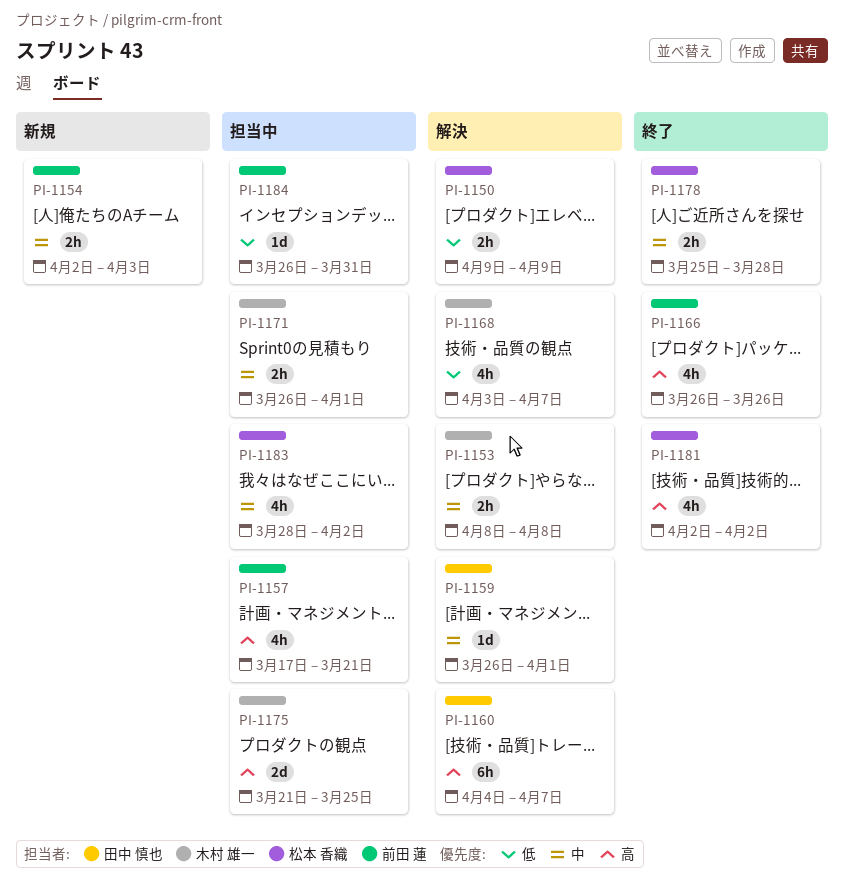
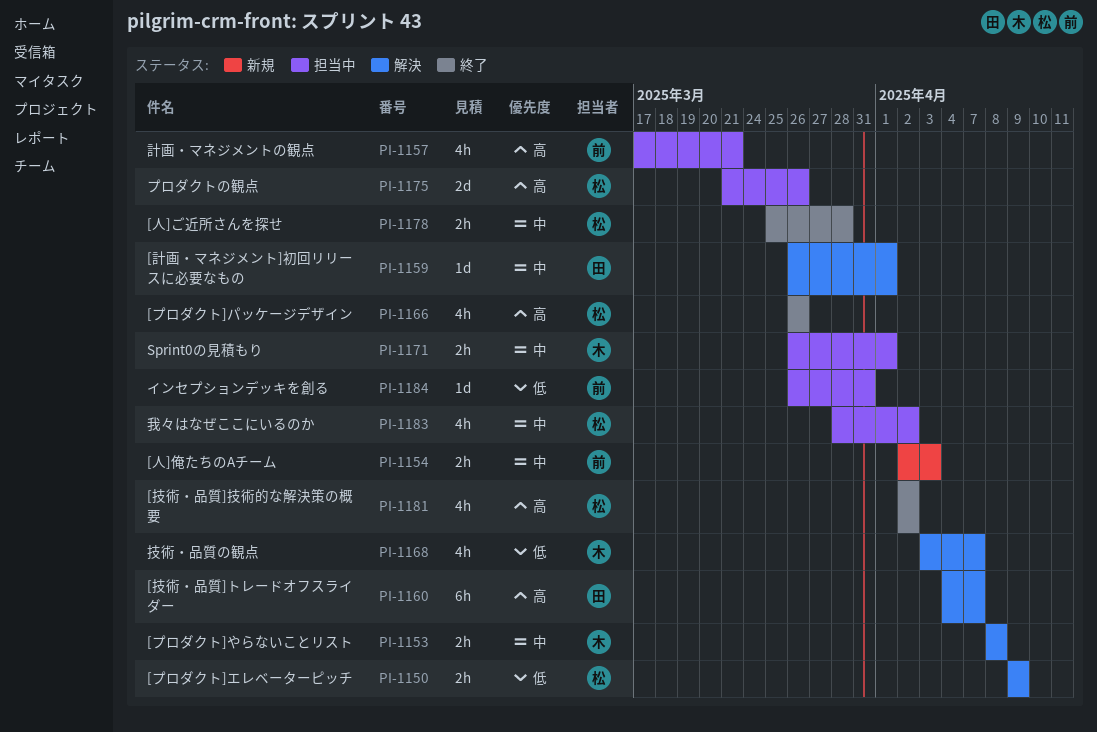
PI-1166, owner: 前田 蓮 -> 松本 香織
PI-1175, owner: 木村 雄一 -> 松本 香織
PI-1175, due: Mar 25 -> Mar 26

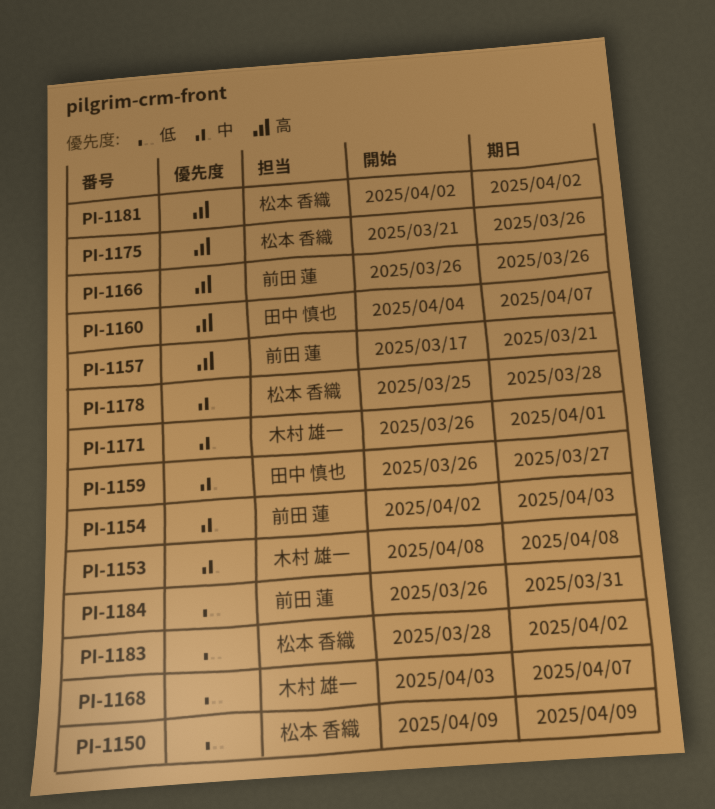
PI-1159, due: Apr 1 -> Mar 27
PI-1166, owner: 松本 香織 -> 前田 蓮
PI-1183, priority: 中 -> 低

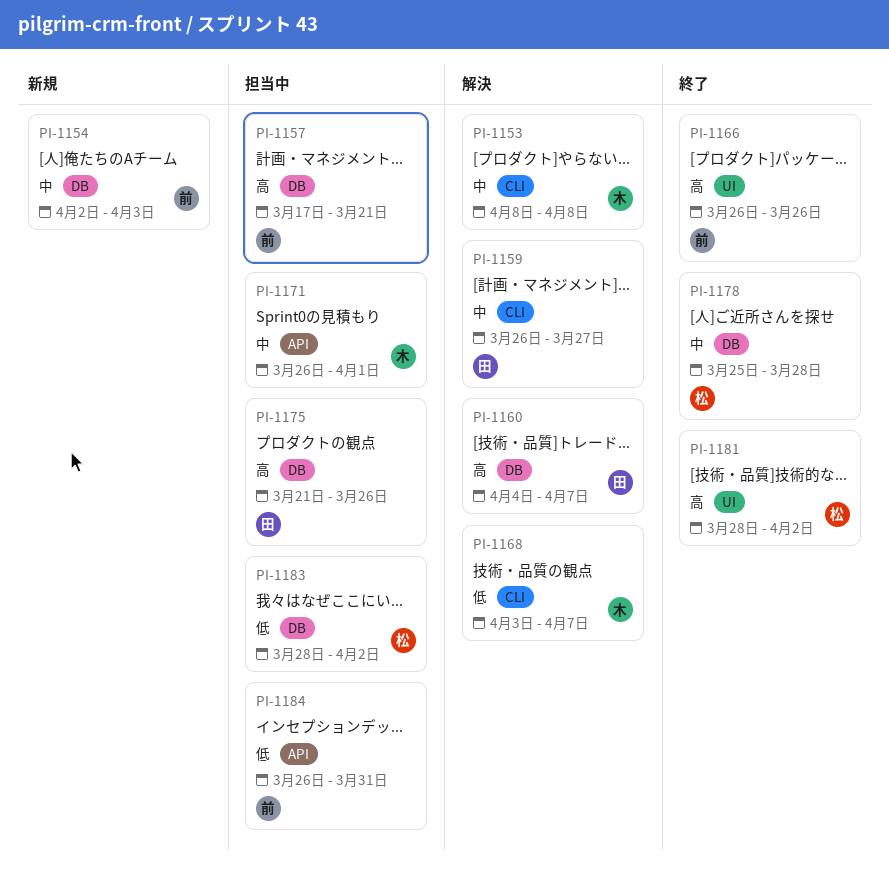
PI-1150: present -> none
PI-1175, owner: 松本 香織 -> 田中 慎也
PI-1181, start: Apr 2 -> Mar 28

